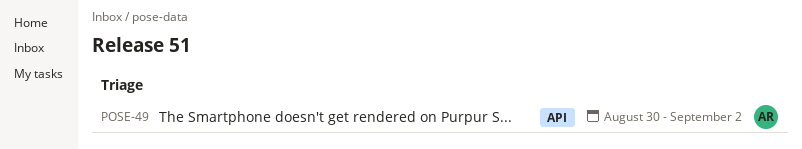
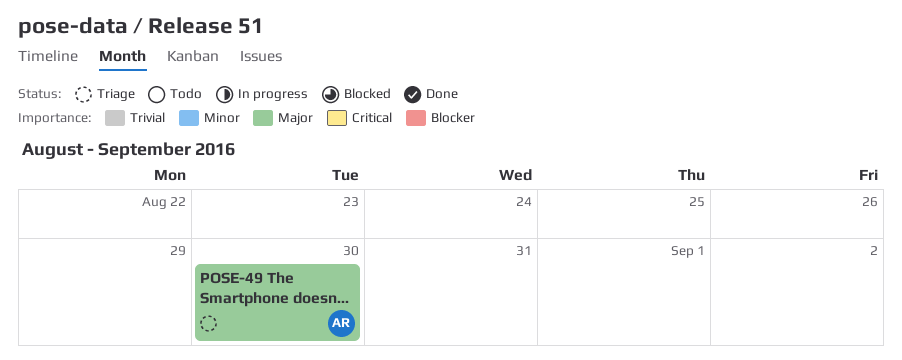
POSE-49, due: Sep 2 -> Aug 30

